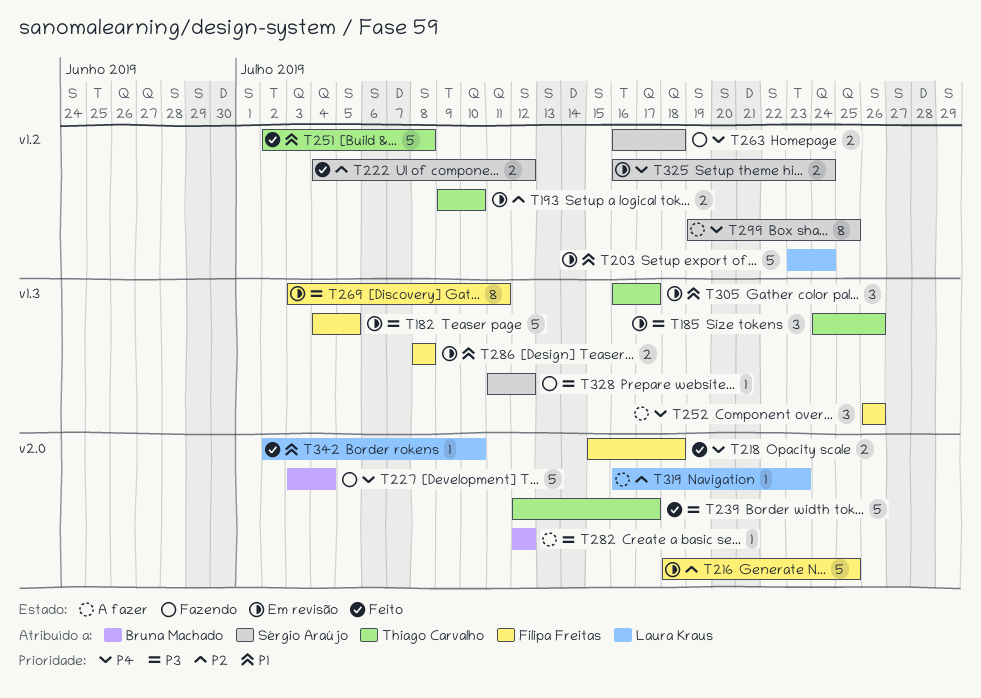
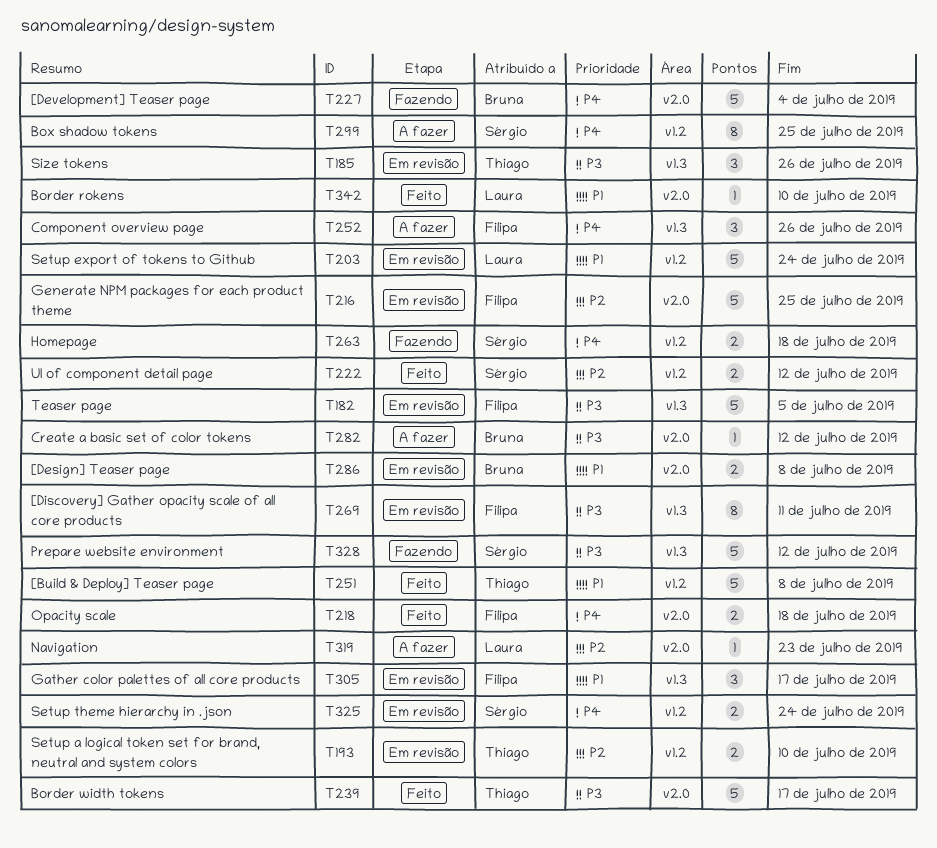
T286, owner: Filipa Freitas -> Bruna Machado
T286, label: v1.3 -> v2.0
T305, owner: Thiago Carvalho -> Filipa Freitas
T328, estimate: 1 -> 5

